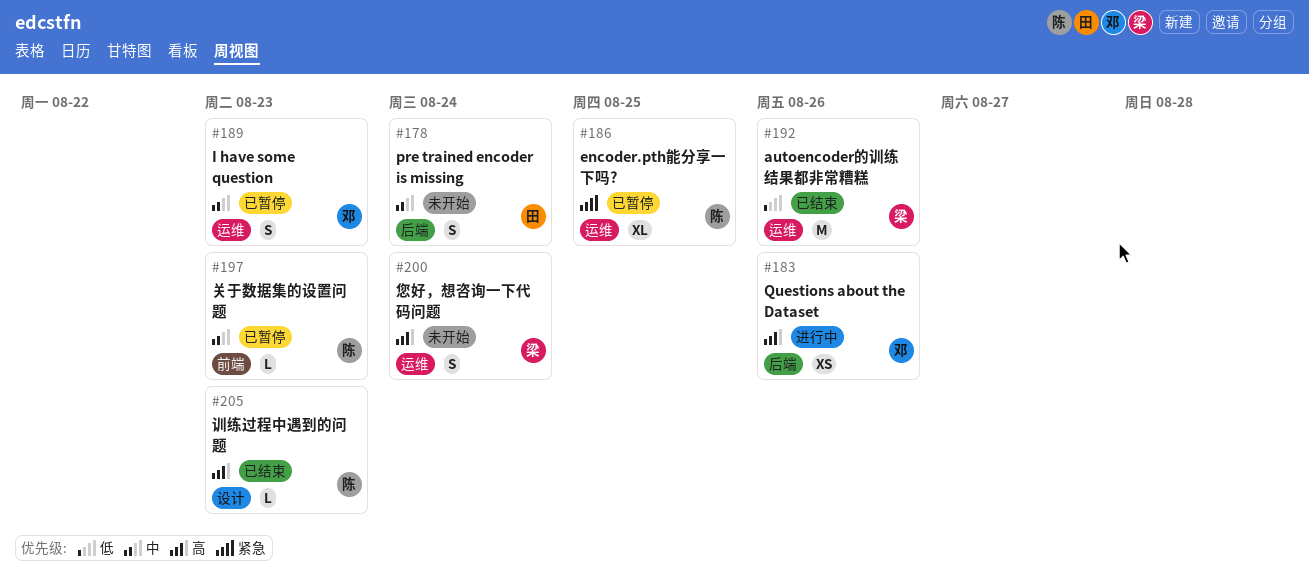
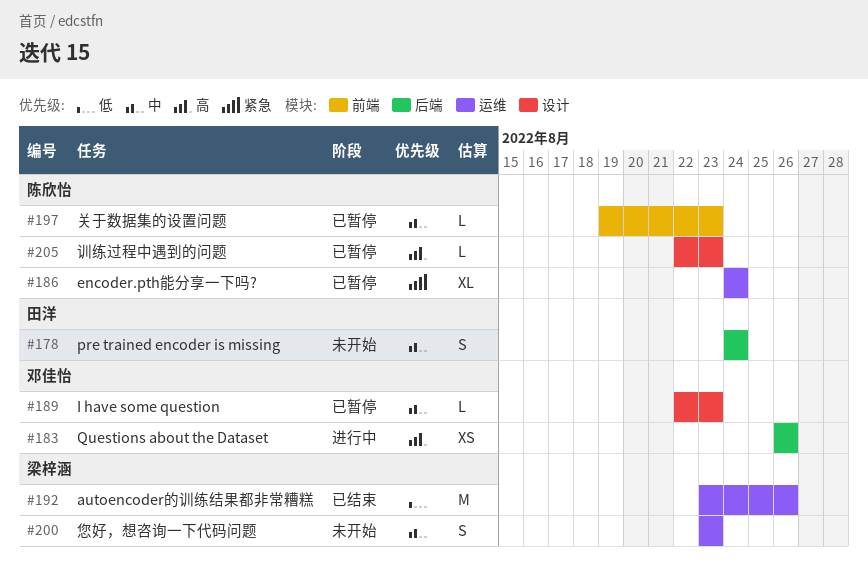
#186, due: Aug 25 -> Aug 24
#189, label: 运维 -> 设计
#189, estimate: S -> L
#200, priority: 高 -> 中
#200, due: Aug 24 -> Aug 23
#205, status: 已结束 -> 已暂停

